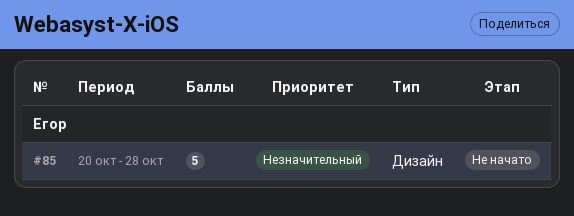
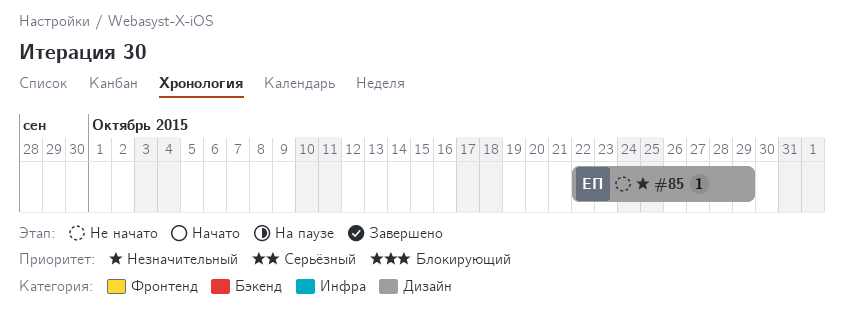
#85, estimate: 5 -> 1
#85, start: Oct 20 -> Oct 22
#85, due: Oct 28 -> Oct 29

